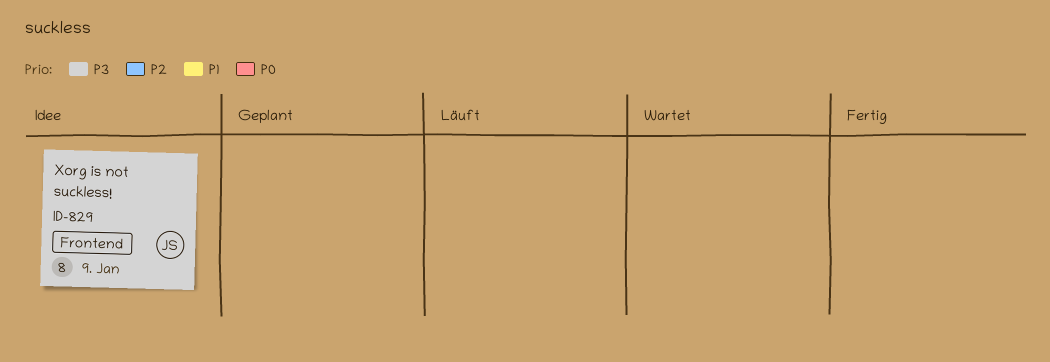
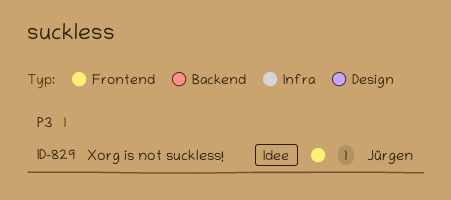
ID-829, estimate: 8 -> 1

